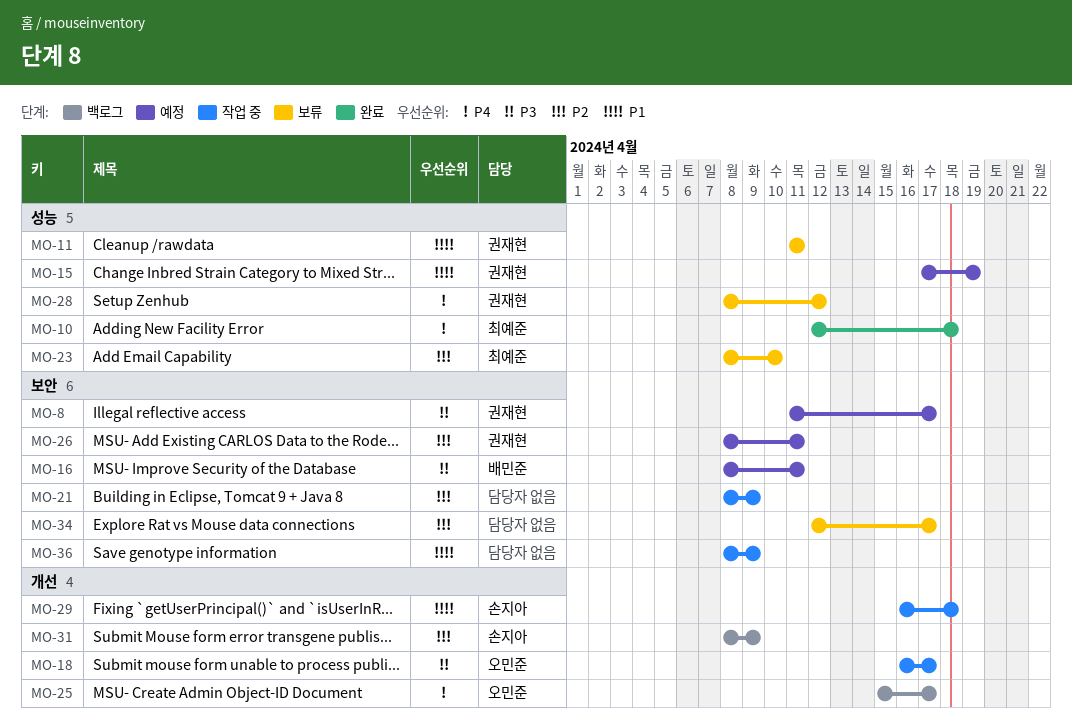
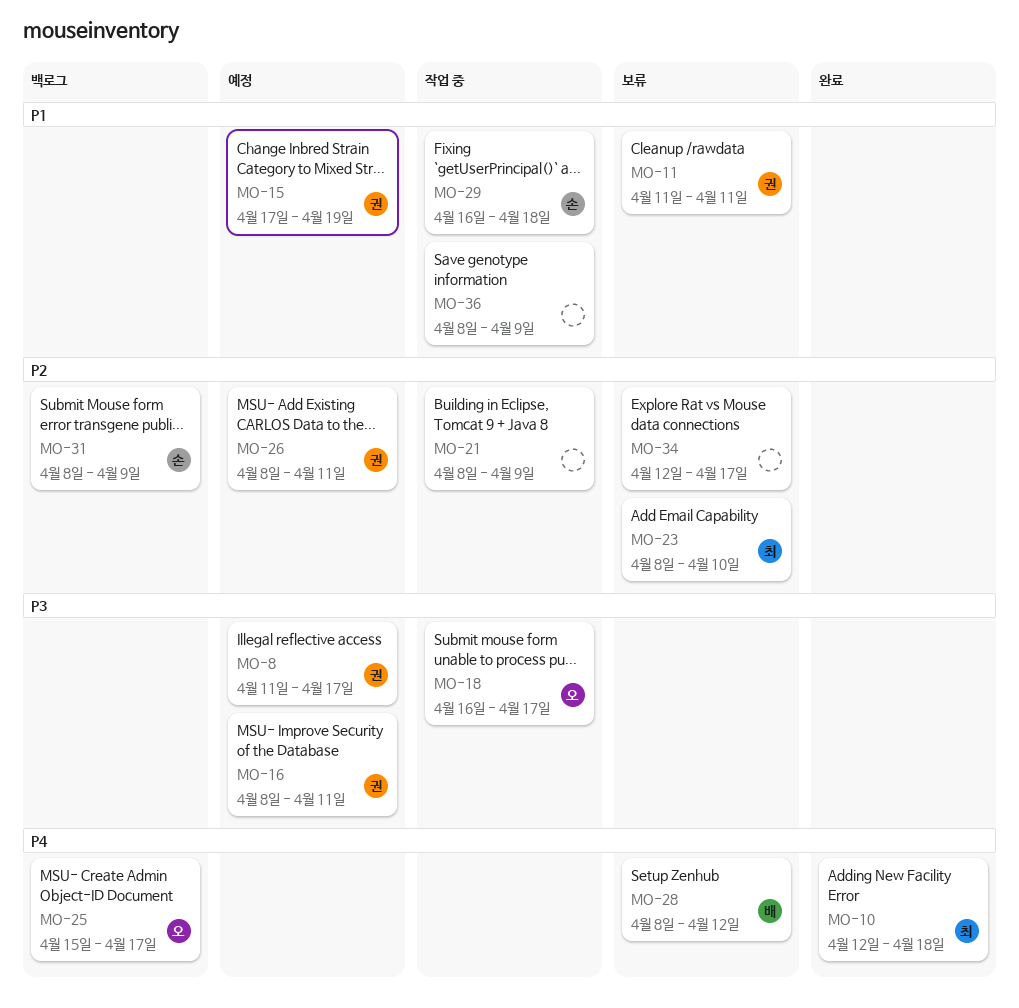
MO-16, owner: 배민준 -> 권재현
MO-28, owner: 권재현 -> 배민준

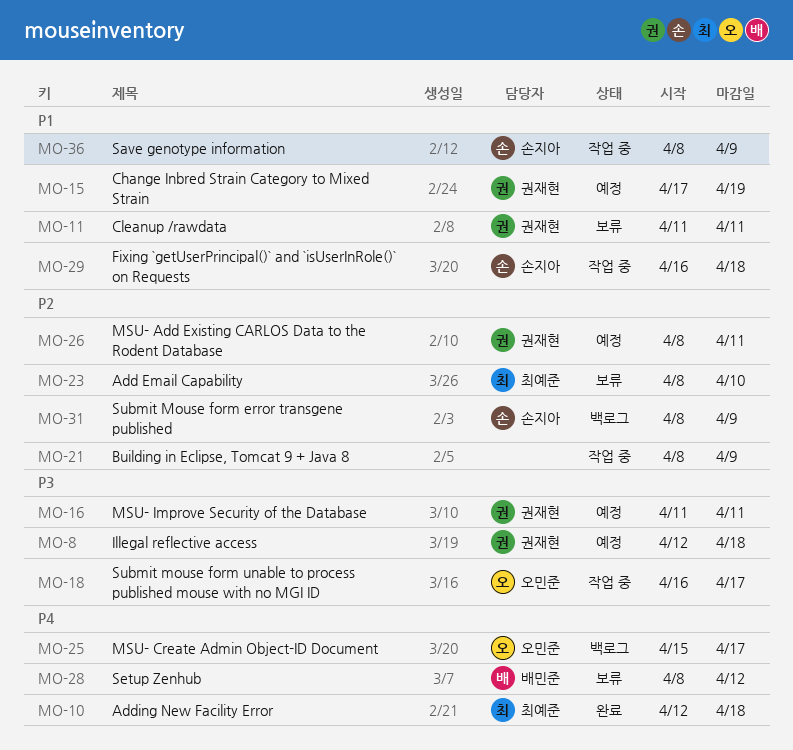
MO-8, start: Apr 11 -> Apr 12
MO-8, due: Apr 17 -> Apr 18
MO-16, start: Apr 8 -> Apr 11
MO-34: present -> none
MO-36, owner: none -> 손지아

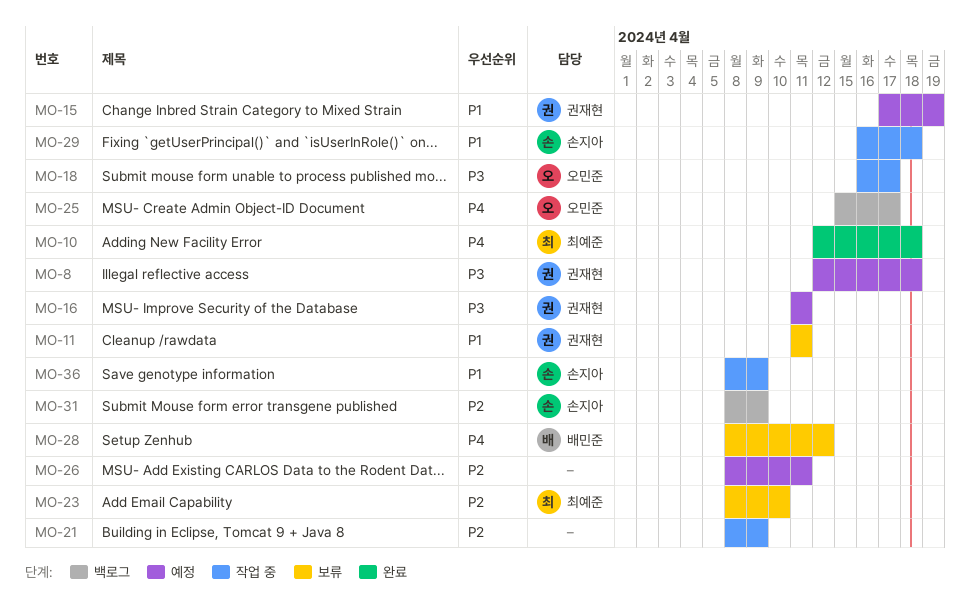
MO-26, owner: 권재현 -> none

